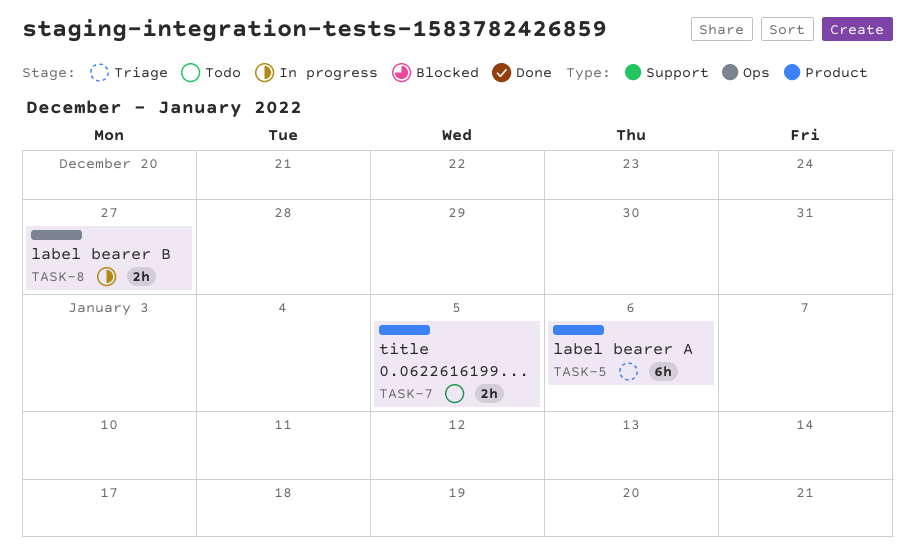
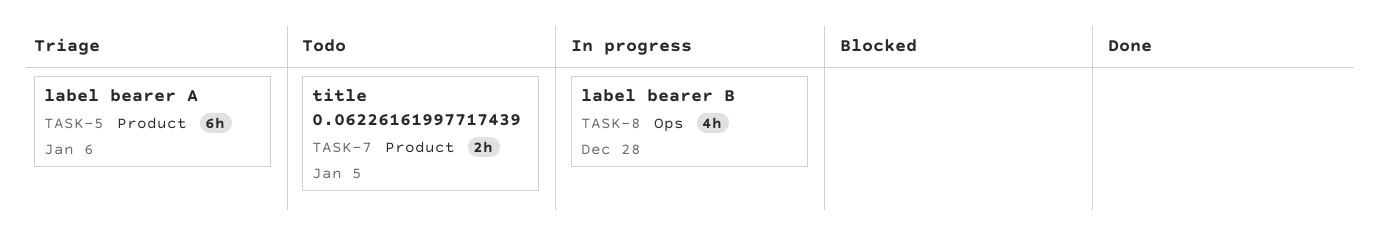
TASK-8, estimate: 2h -> 4h
TASK-8, due: Dec 27 -> Dec 28

